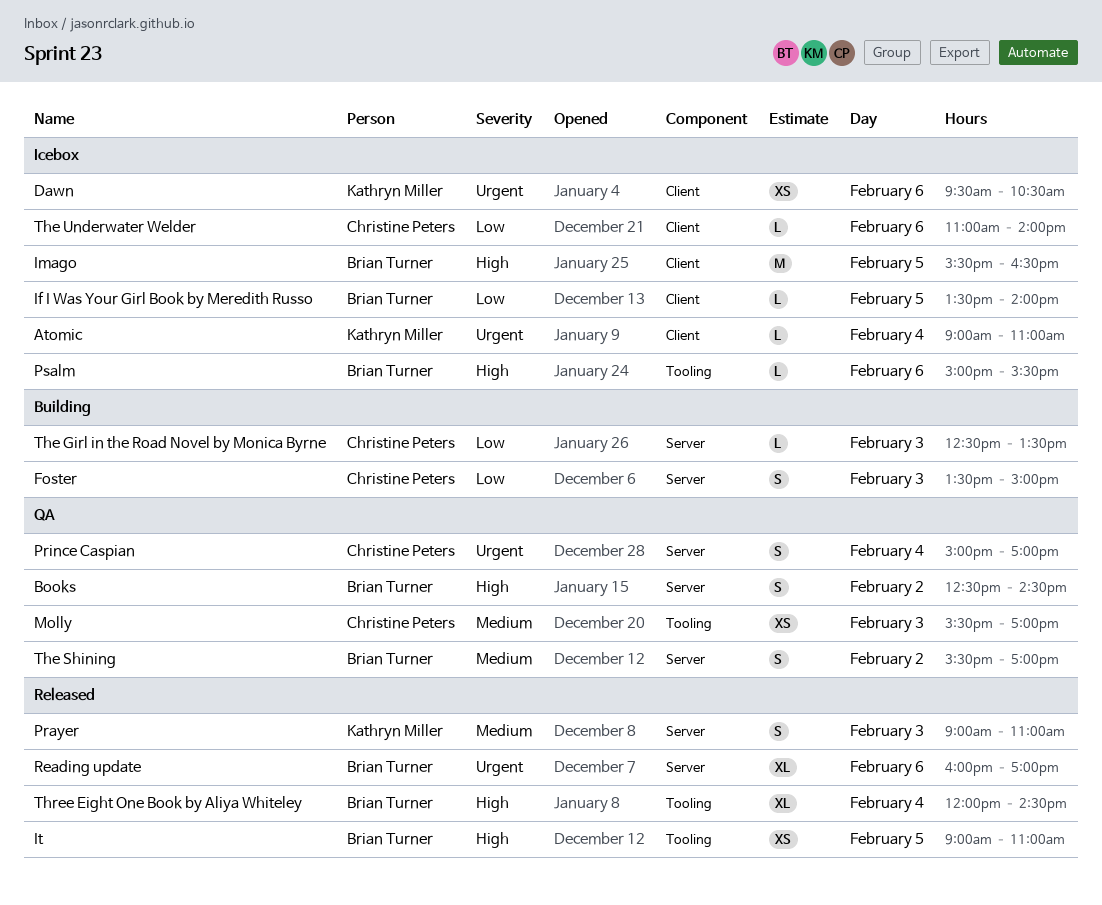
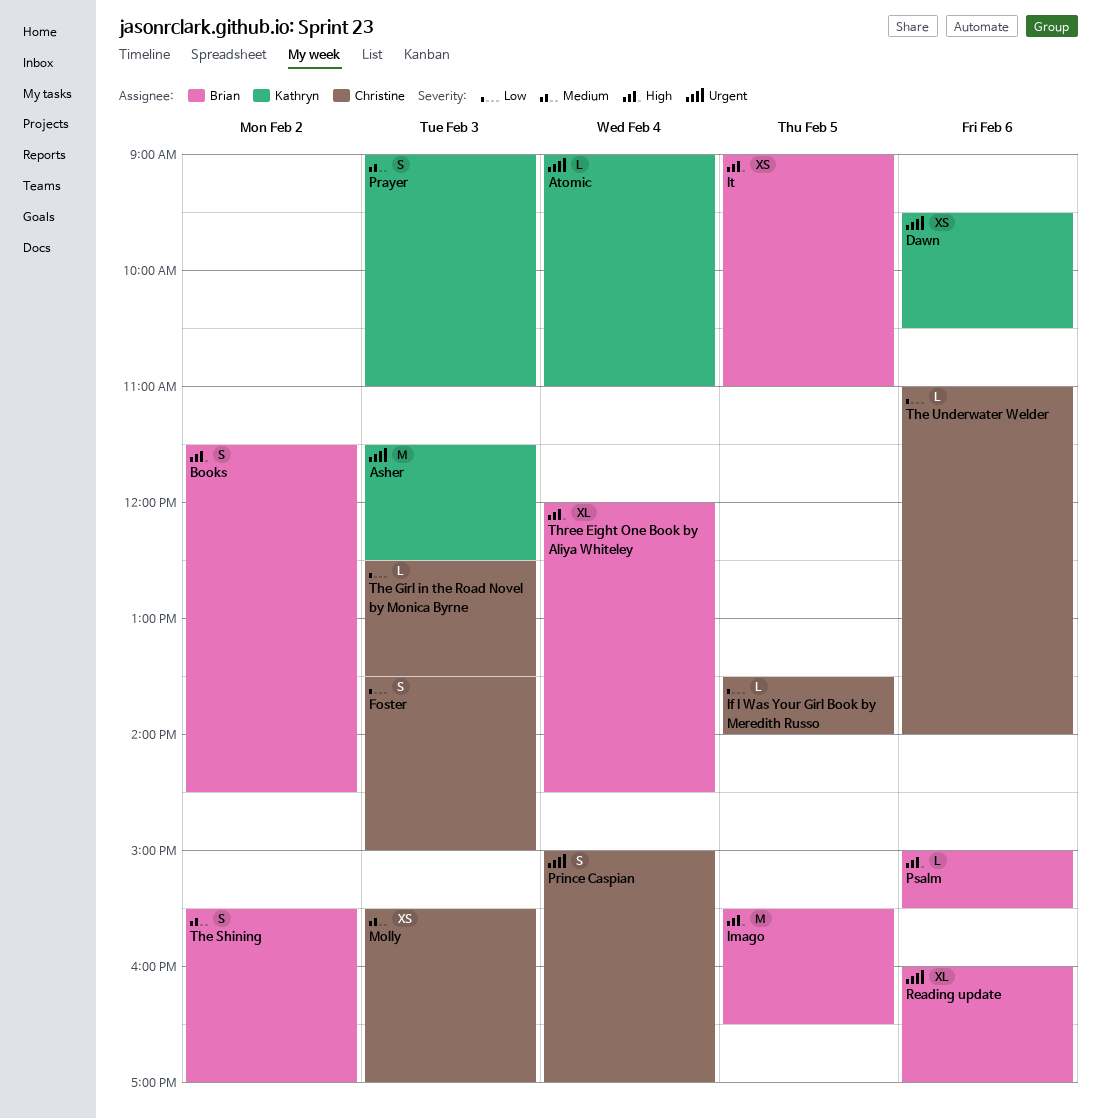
Asher: none -> present
Books, begins: 12:30 -> 11:30
If I Was Your Girl Book by Meredith Russo, owner: Brian Turner -> Christine Peters

